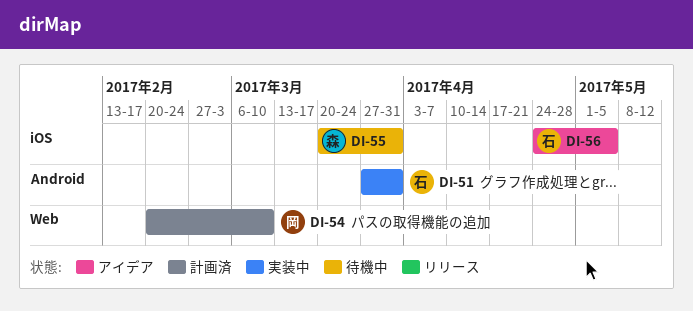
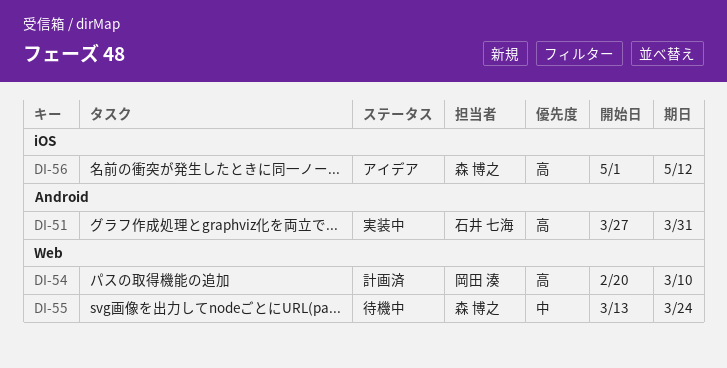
DI-55, label: iOS -> Web
DI-55, start: Mar 20 -> Mar 13
DI-55, due: Mar 31 -> Mar 24
DI-56, owner: 石井 七海 -> 森 博之
DI-56, start: Apr 24 -> May 1
DI-56, due: May 5 -> May 12

